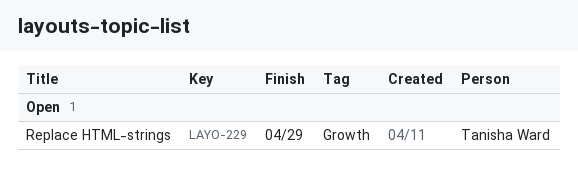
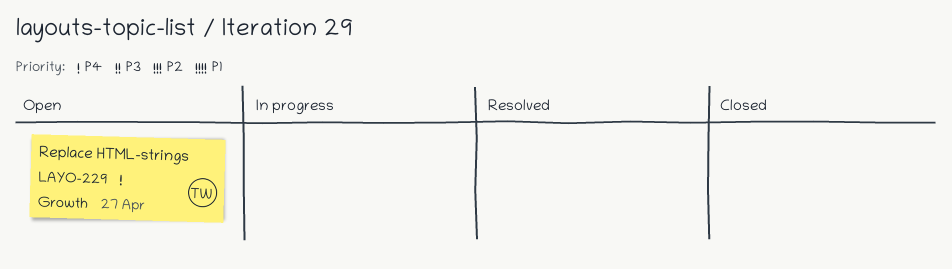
LAYO-229, due: Apr 29 -> Apr 27

